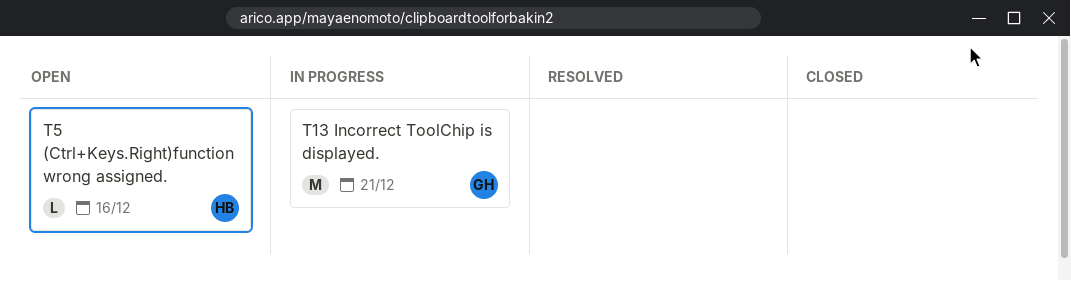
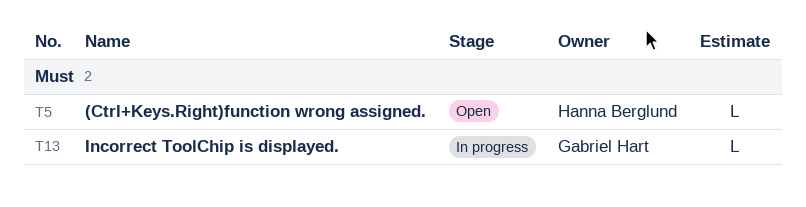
T13, estimate: M -> L

